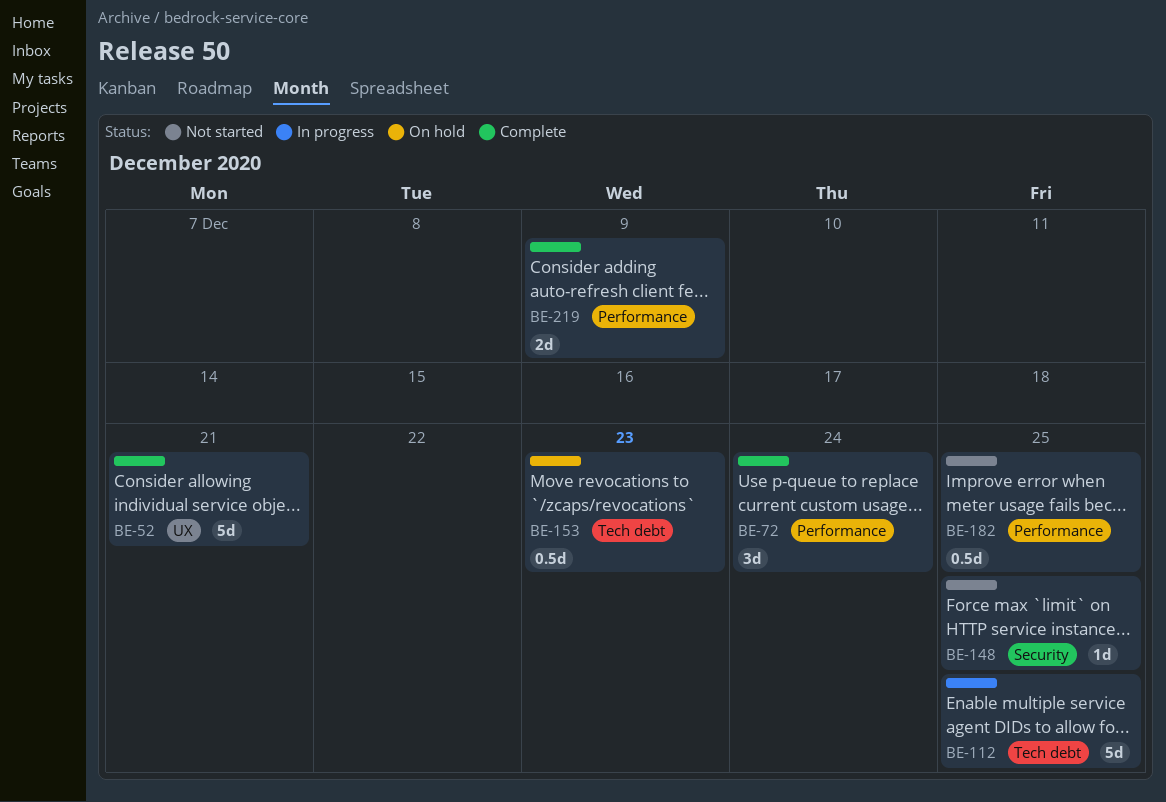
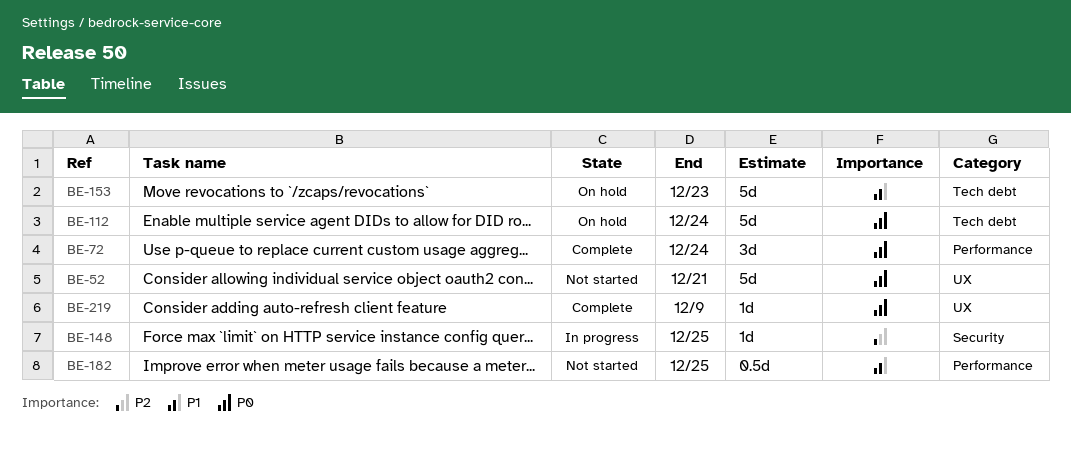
BE-52, status: Complete -> Not started
BE-112, status: In progress -> On hold
BE-112, due: Dec 25 -> Dec 24
BE-148, status: Not started -> In progress
BE-153, estimate: 0.5d -> 5d
BE-219, label: Performance -> UX
BE-219, estimate: 2d -> 1d

